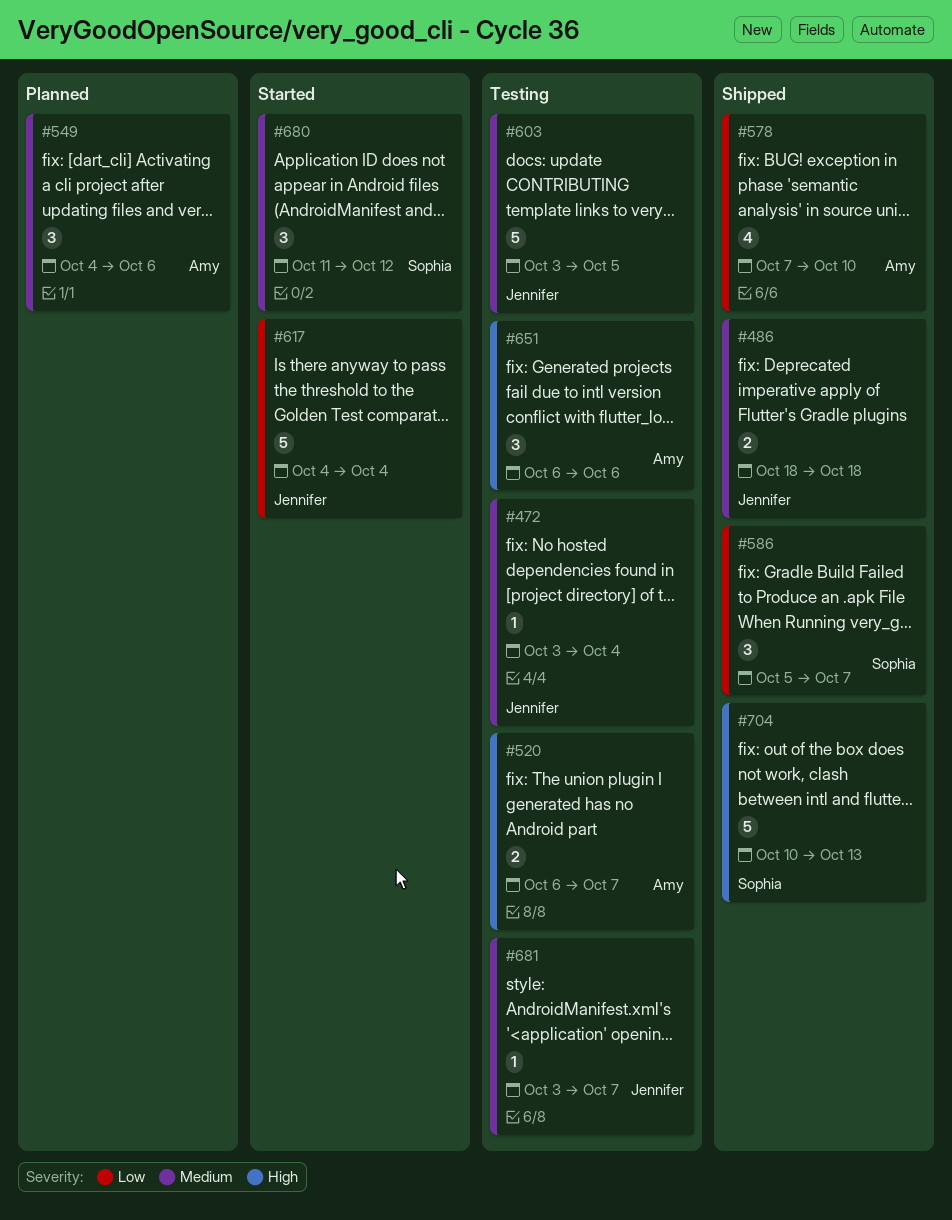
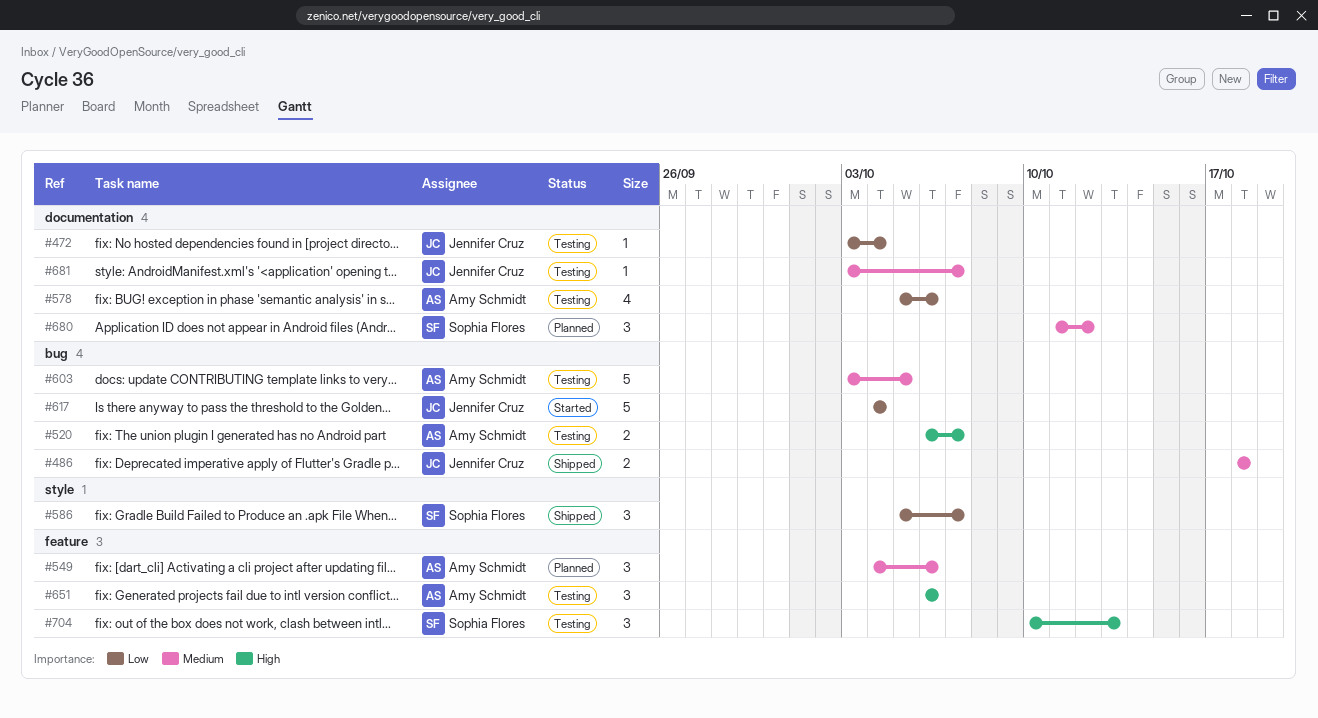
#472, priority: Medium -> Low
#578, status: Shipped -> Testing
#578, start: Oct 7 -> Oct 5
#578, due: Oct 10 -> Oct 6
#603, owner: Jennifer Cruz -> Amy Schmidt
#680, status: Started -> Planned
#704, status: Shipped -> Testing
#704, estimate: 5 -> 3

